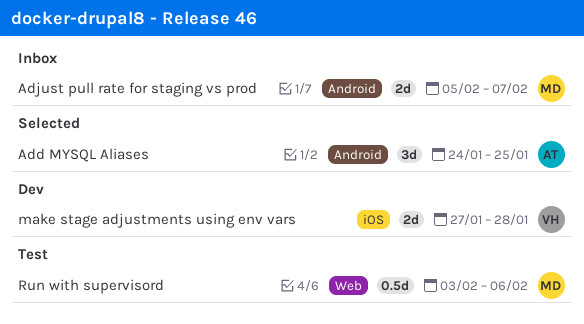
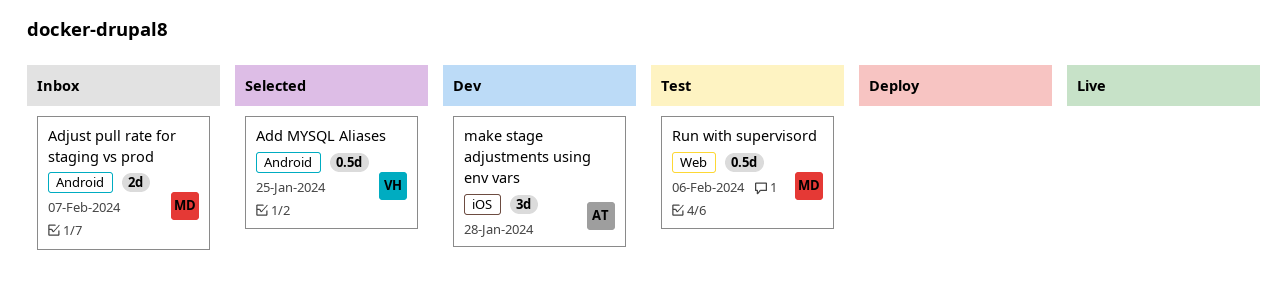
Add MYSQL Aliases, owner: AT -> VH
Add MYSQL Aliases, estimate: 3d -> 0.5d
make stage adjustments using env vars, owner: VH -> AT
make stage adjustments using env vars, estimate: 2d -> 3d

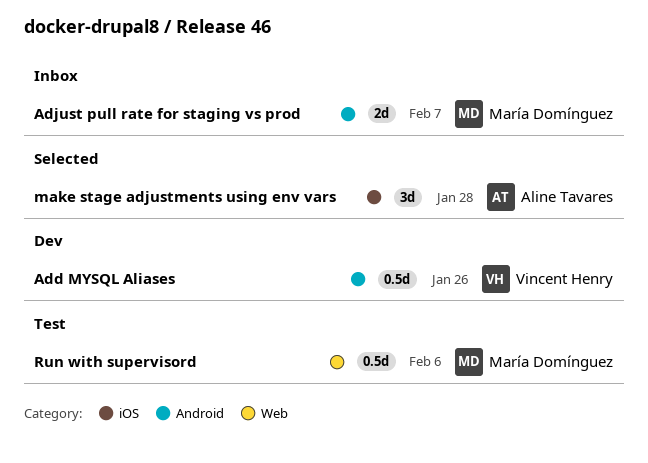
Add MYSQL Aliases, status: Selected -> Dev
Add MYSQL Aliases, due: Jan 25 -> Jan 26
make stage adjustments using env vars, status: Dev -> Selected

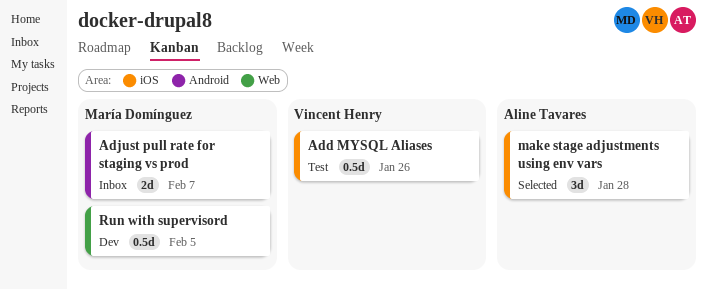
Add MYSQL Aliases, status: Dev -> Test
Add MYSQL Aliases, label: Android -> iOS
Run with supervisord, status: Test -> Dev
Run with supervisord, due: Feb 6 -> Feb 5

